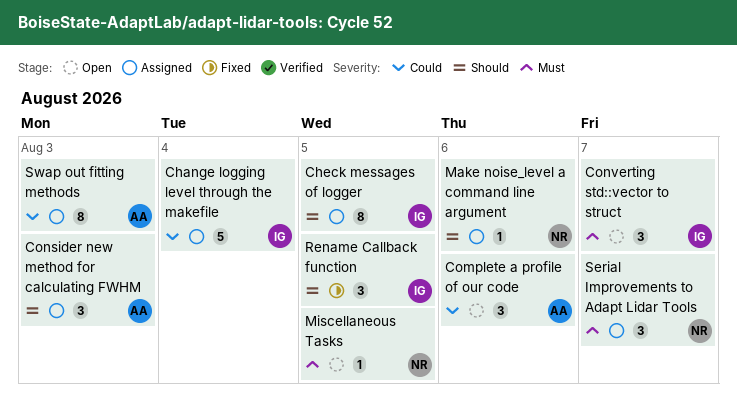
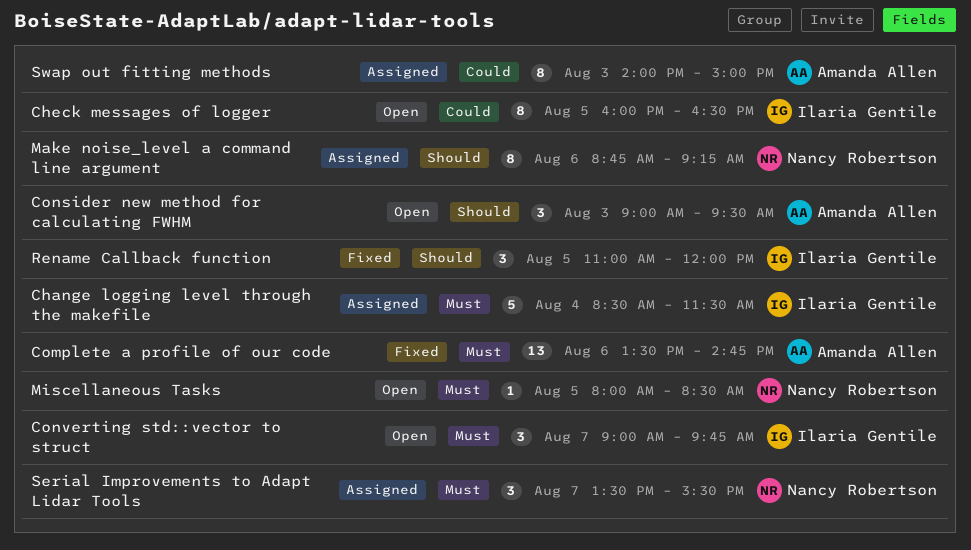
Change logging level through the makefile, priority: Could -> Must
Check messages of logger, status: Assigned -> Open
Check messages of logger, priority: Should -> Could
Complete a profile of our code, status: Open -> Fixed
Complete a profile of our code, priority: Could -> Must
Complete a profile of our code, estimate: 3 -> 13
Consider new method for calculating FWHM, status: Assigned -> Open
Make noise_level a command line argument, estimate: 1 -> 8

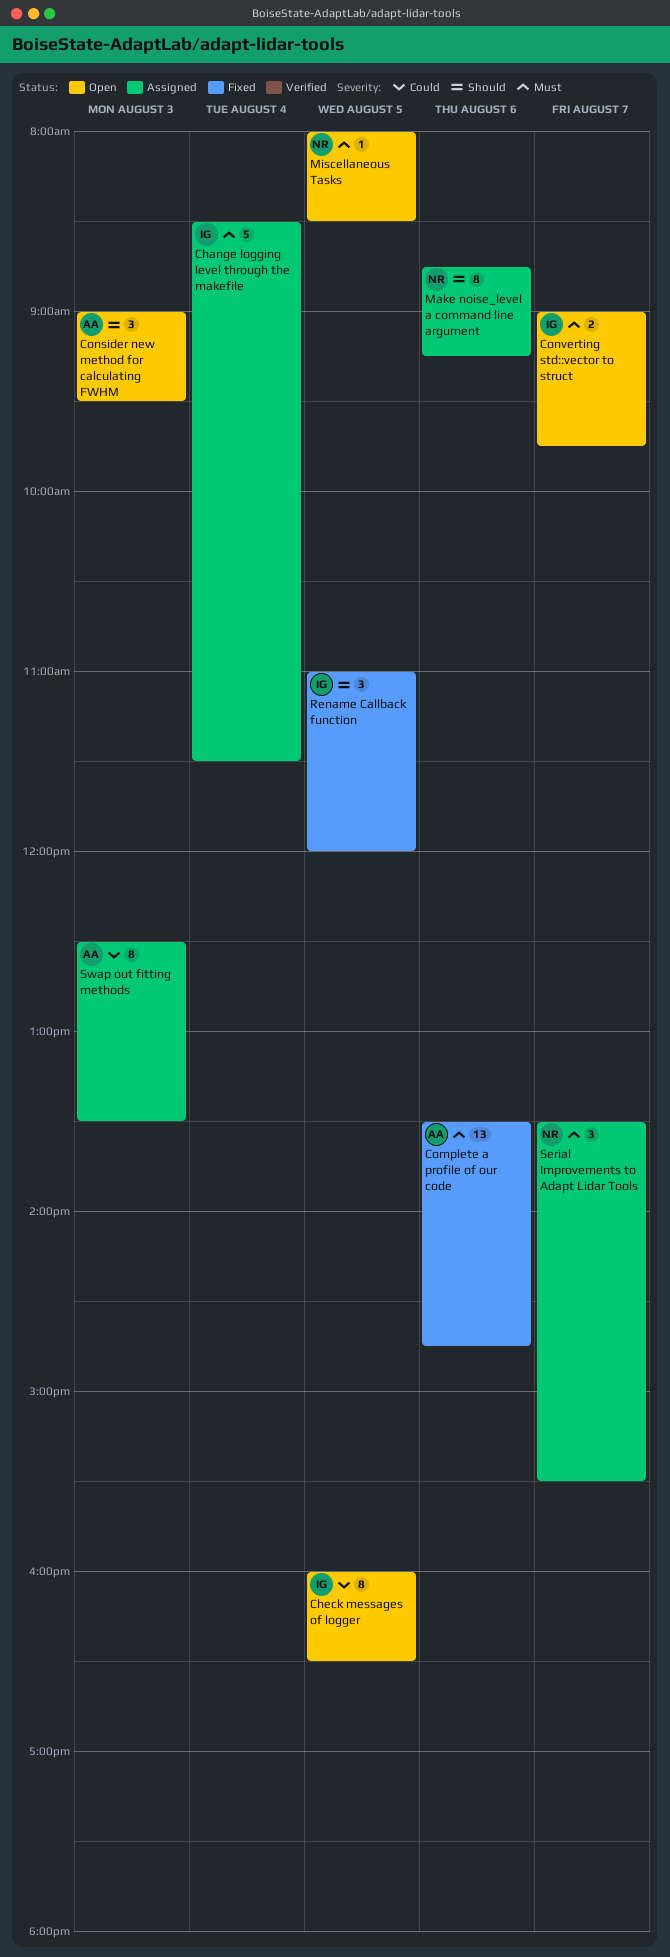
Converting std::vector to struct, estimate: 3 -> 2
Swap out fitting methods, begins: 14:00 -> 12:30
Swap out fitting methods, ends: 15:00 -> 13:30

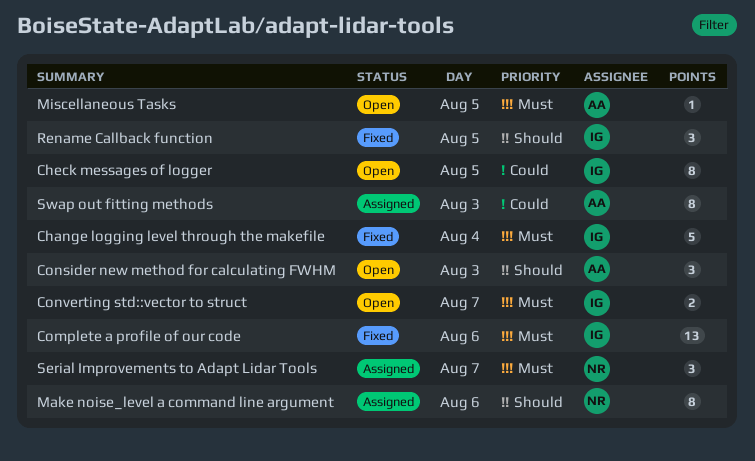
Change logging level through the makefile, status: Assigned -> Fixed
Complete a profile of our code, owner: AA -> IG
Miscellaneous Tasks, owner: NR -> AA

